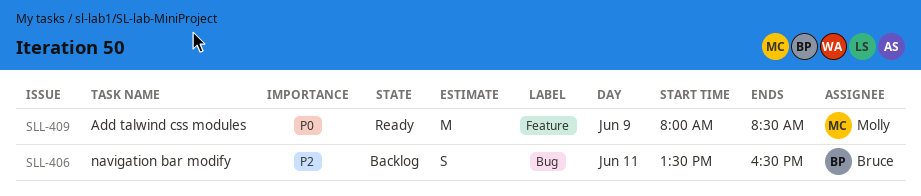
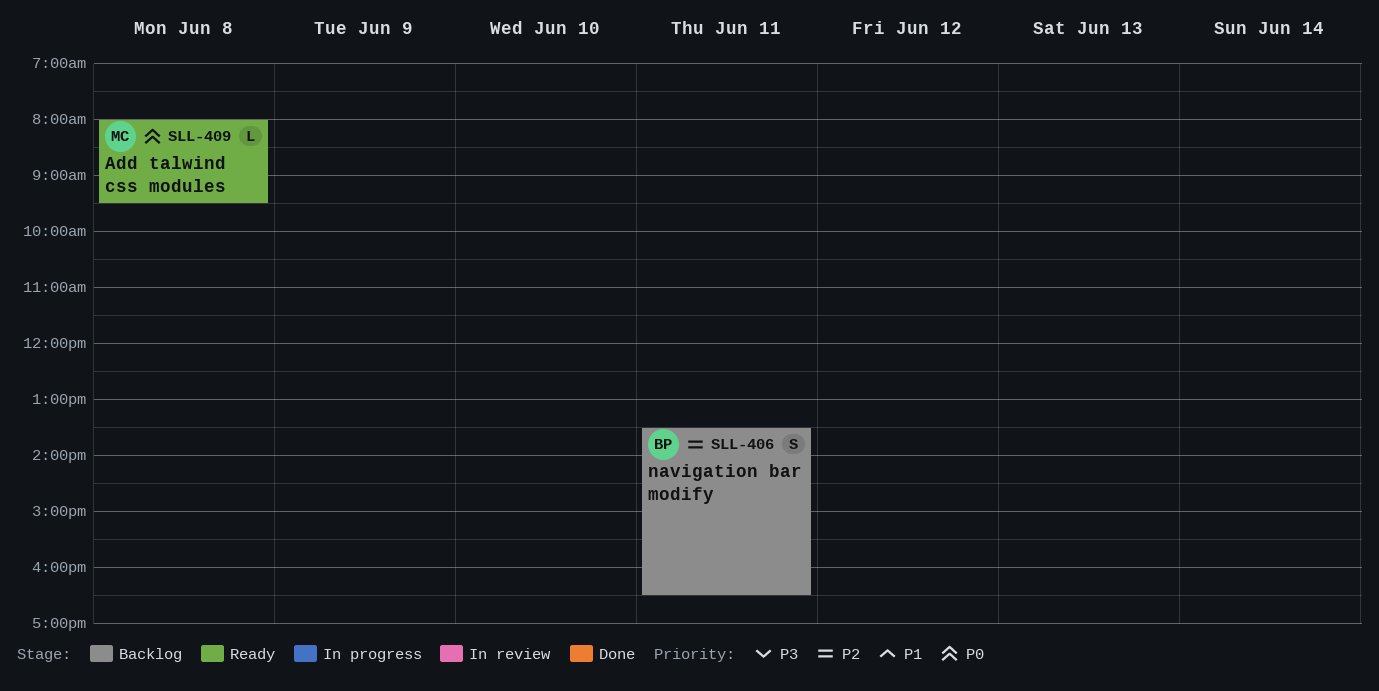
SLL-409, estimate: M -> L
SLL-409, day: Jun 9 -> Jun 8
SLL-409, ends: 08:30 -> 09:30

